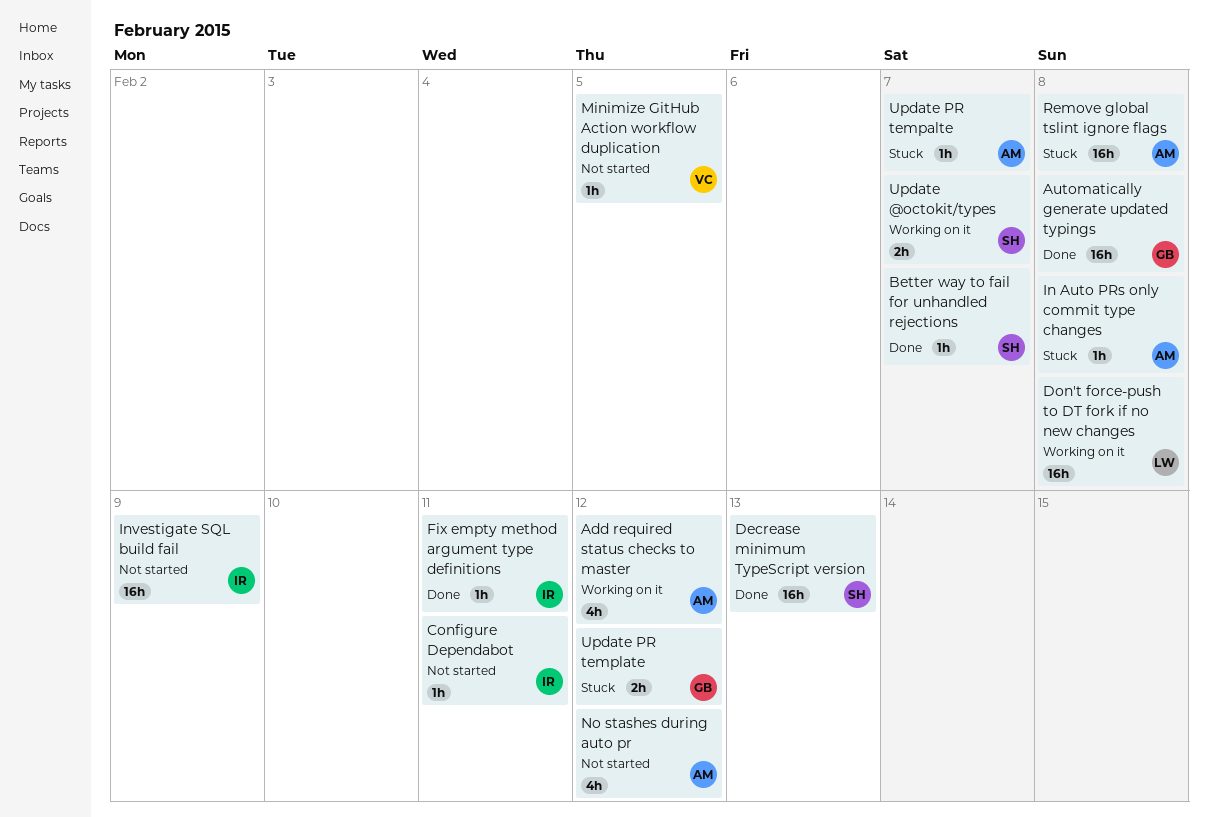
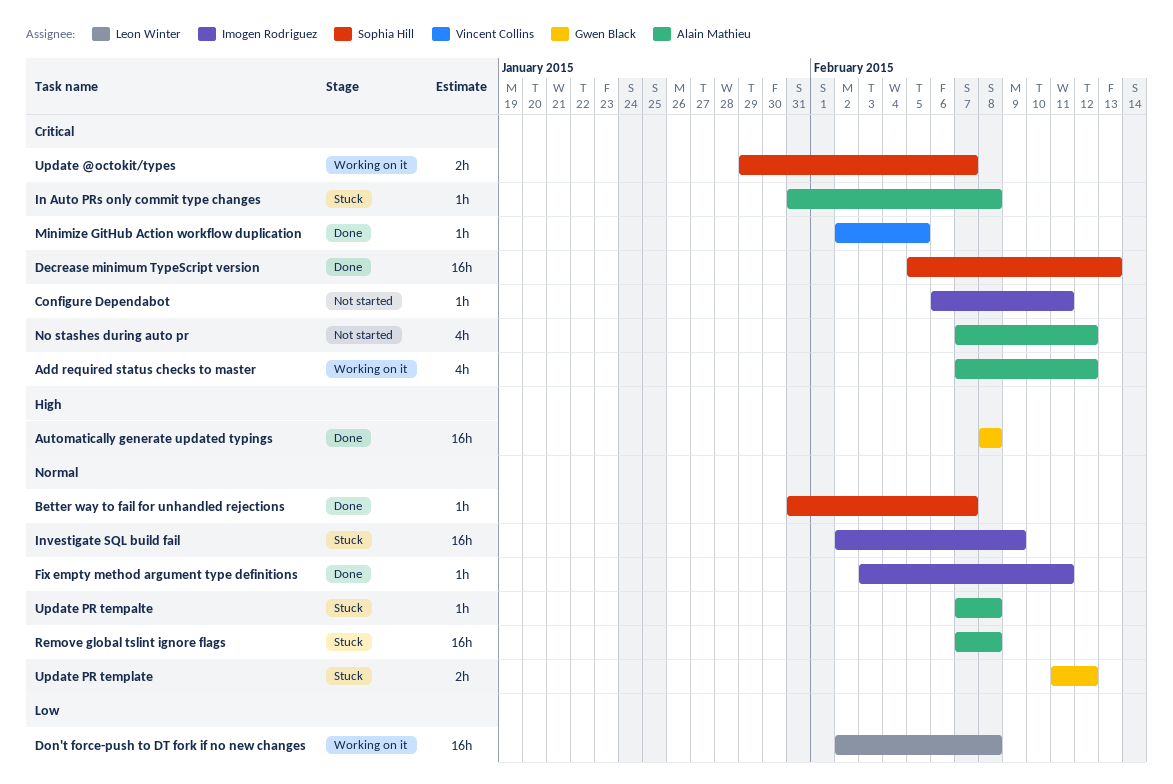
Investigate SQL build fail, status: Not started -> Stuck
Minimize GitHub Action workflow duplication, status: Not started -> Done
Update PR tempalte, due: Feb 7 -> Feb 8

